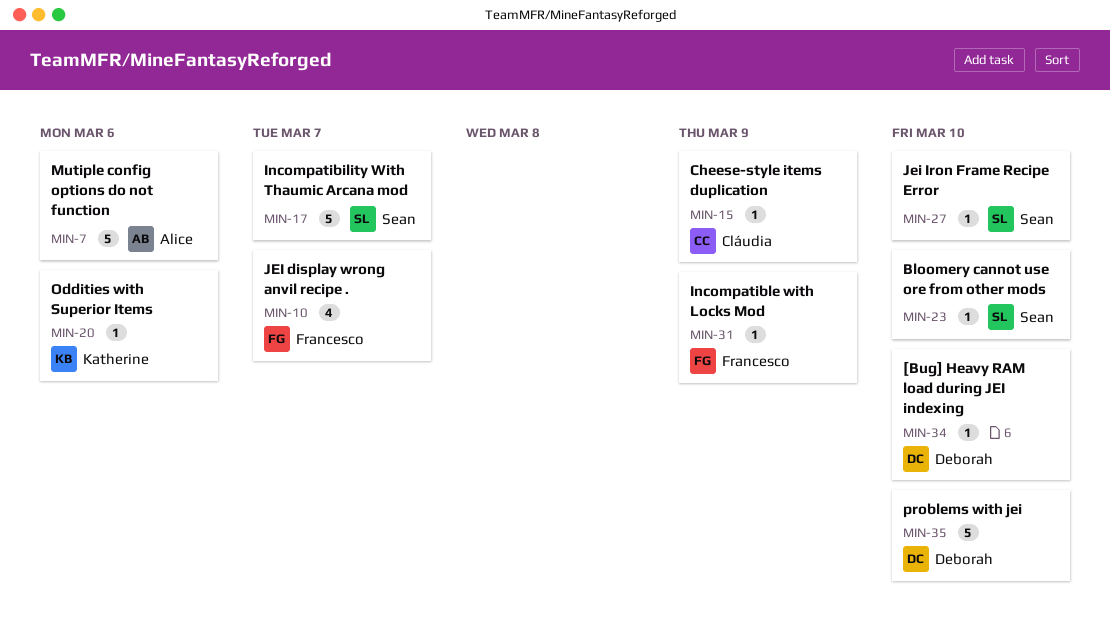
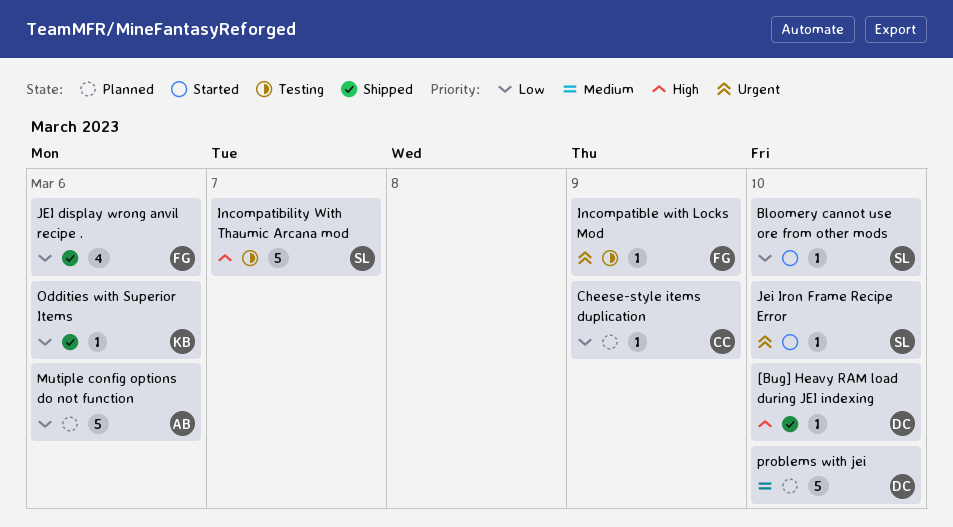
JEI display wrong anvil recipe ., due: Mar 7 -> Mar 6

